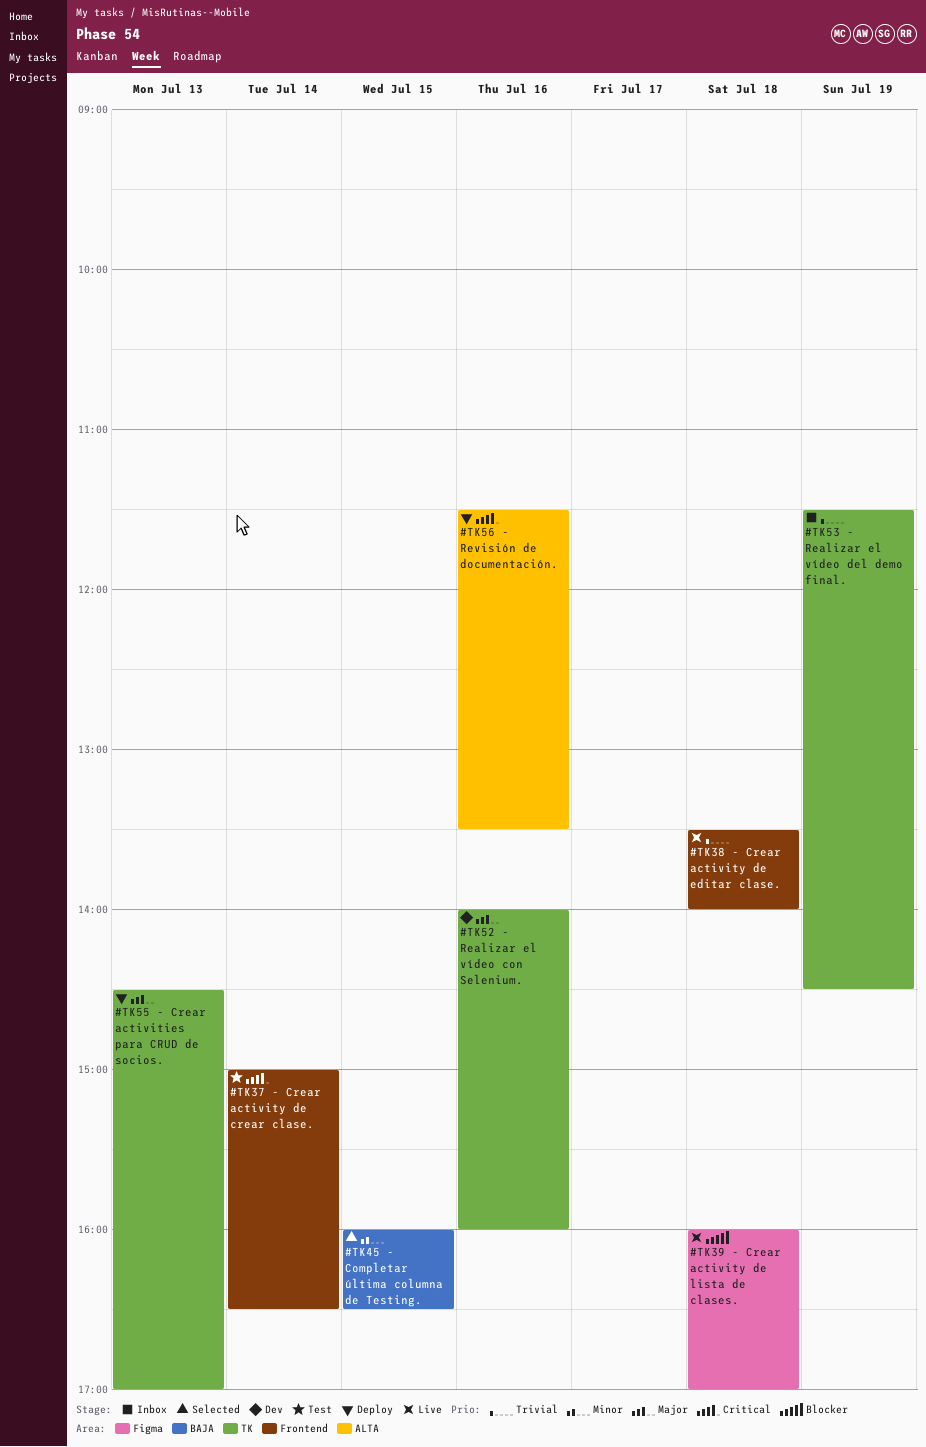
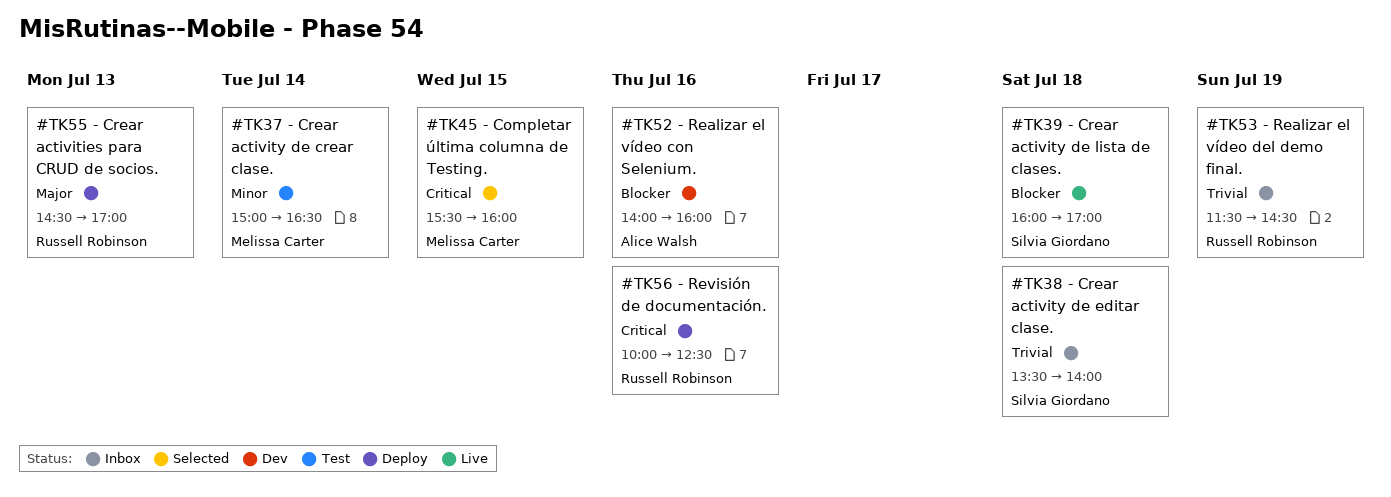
#TK37 - Crear activity de crear clase., priority: Critical -> Minor
#TK38 - Crear activity de editar clase., status: Live -> Inbox
#TK45 - Completar última columna de Testing., priority: Minor -> Critical
#TK45 - Completar última columna de Testing., begins: 16:00 -> 15:30
#TK45 - Completar última columna de Testing., ends: 16:30 -> 16:00
#TK52 - Realizar el vídeo con Selenium., priority: Major -> Blocker
#TK56 - Revisión de documentación., begins: 11:30 -> 10:00
#TK56 - Revisión de documentación., ends: 13:30 -> 12:30

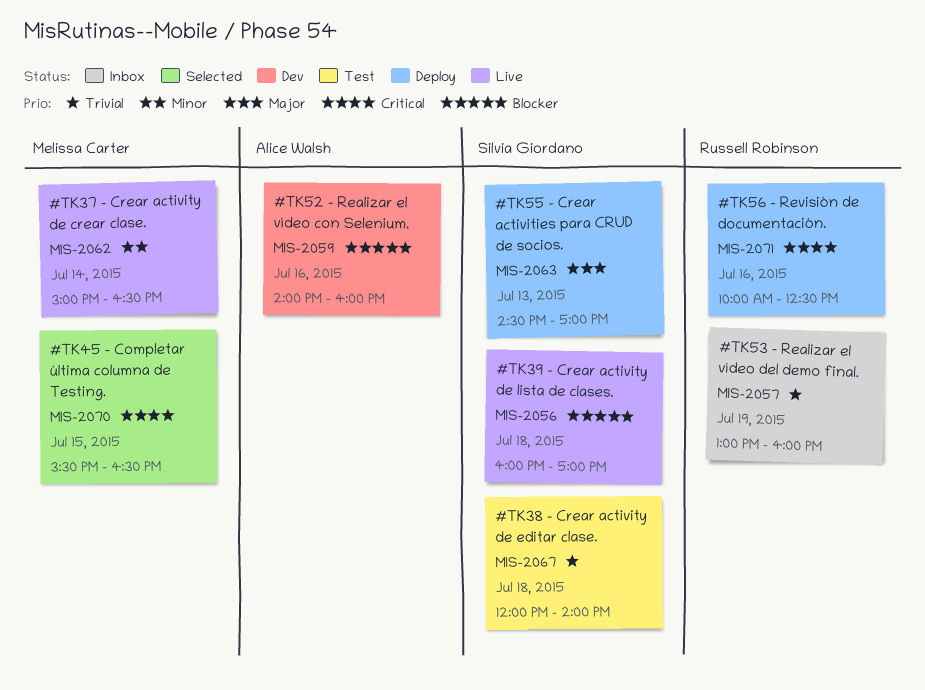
#TK37 - Crear activity de crear clase., status: Test -> Live
#TK38 - Crear activity de editar clase., status: Inbox -> Test
#TK38 - Crear activity de editar clase., begins: 13:30 -> 12:00
#TK45 - Completar última columna de Testing., ends: 16:00 -> 16:30
#TK53 - Realizar el vídeo del demo final., begins: 11:30 -> 13:00
#TK53 - Realizar el vídeo del demo final., ends: 14:30 -> 16:00
#TK55 - Crear activities para CRUD de socios., owner: Russell Robinson -> Silvia Giordano

